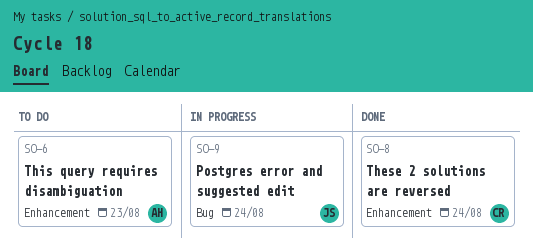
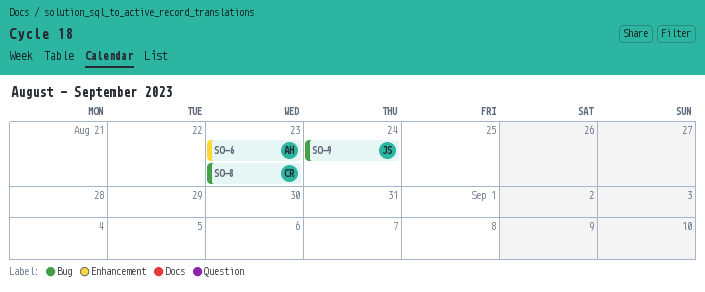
SO-8, label: Enhancement -> Bug
SO-8, due: Aug 24 -> Aug 23

